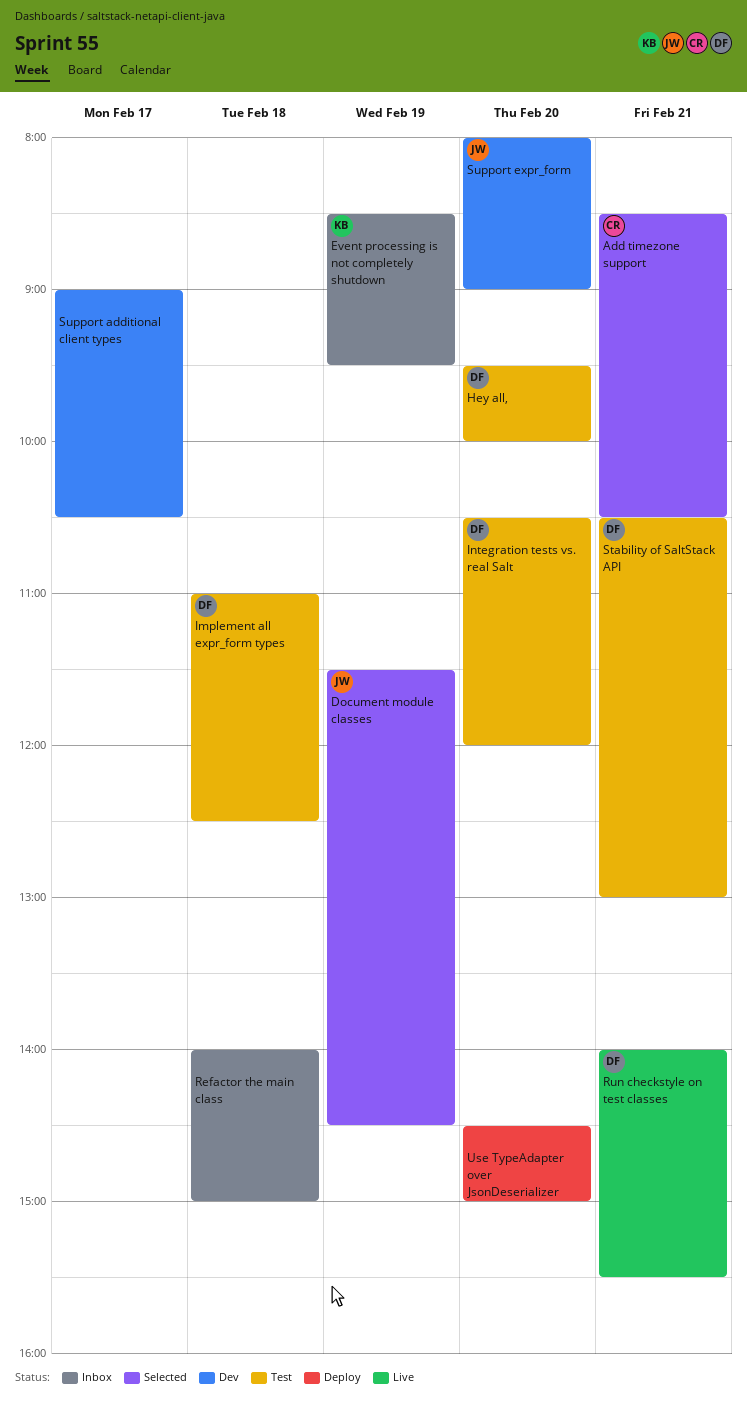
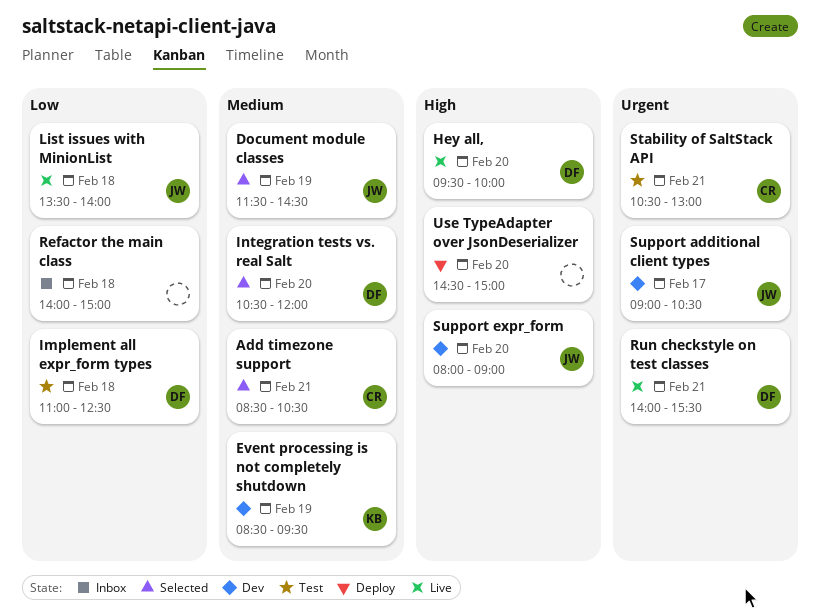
Event processing is not completely shutdown, status: Inbox -> Dev
Hey all,, status: Test -> Live
Integration tests vs. real Salt, status: Test -> Selected
List issues with MinionList: none -> present
Stability of SaltStack API, owner: DF -> CR
Support additional client types, owner: none -> JW

